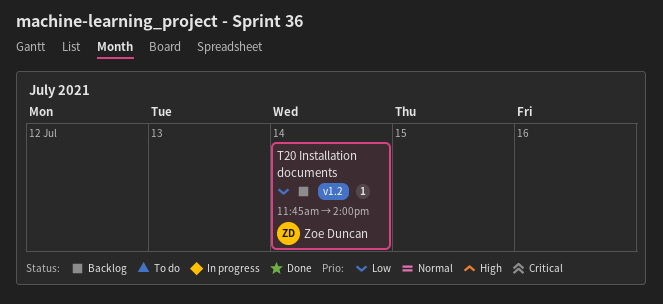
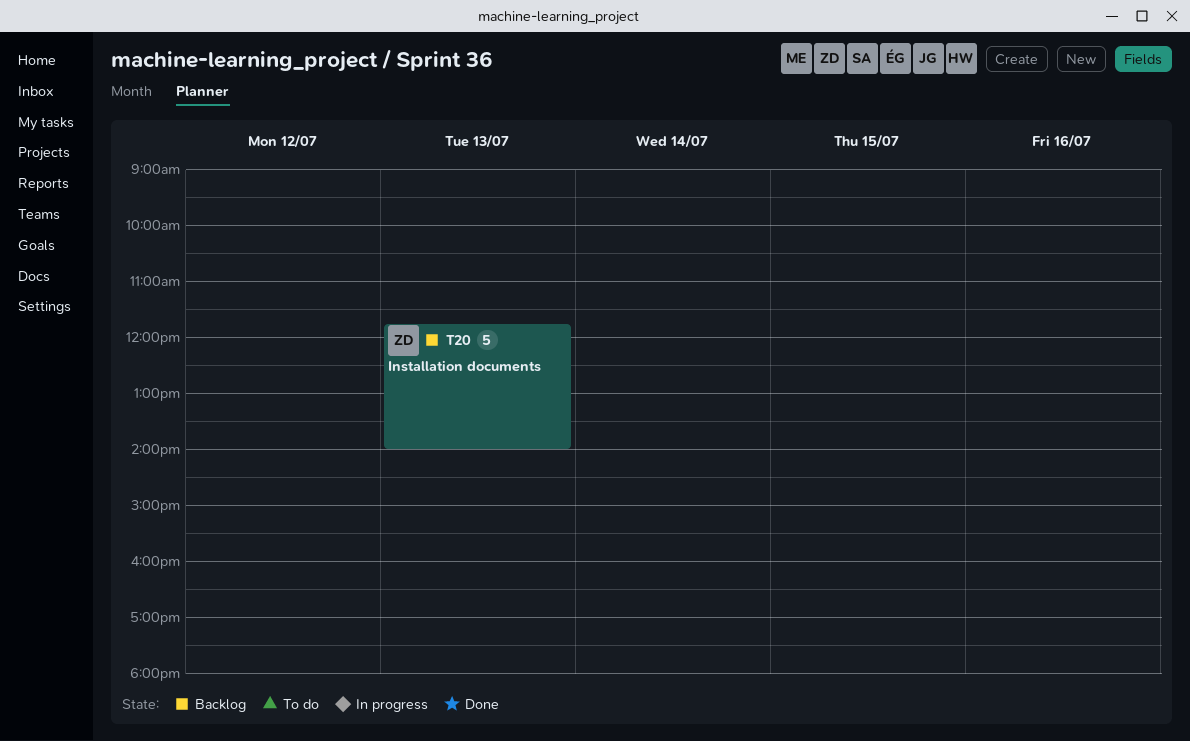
T20, estimate: 1 -> 5
T20, day: Jul 14 -> Jul 13

